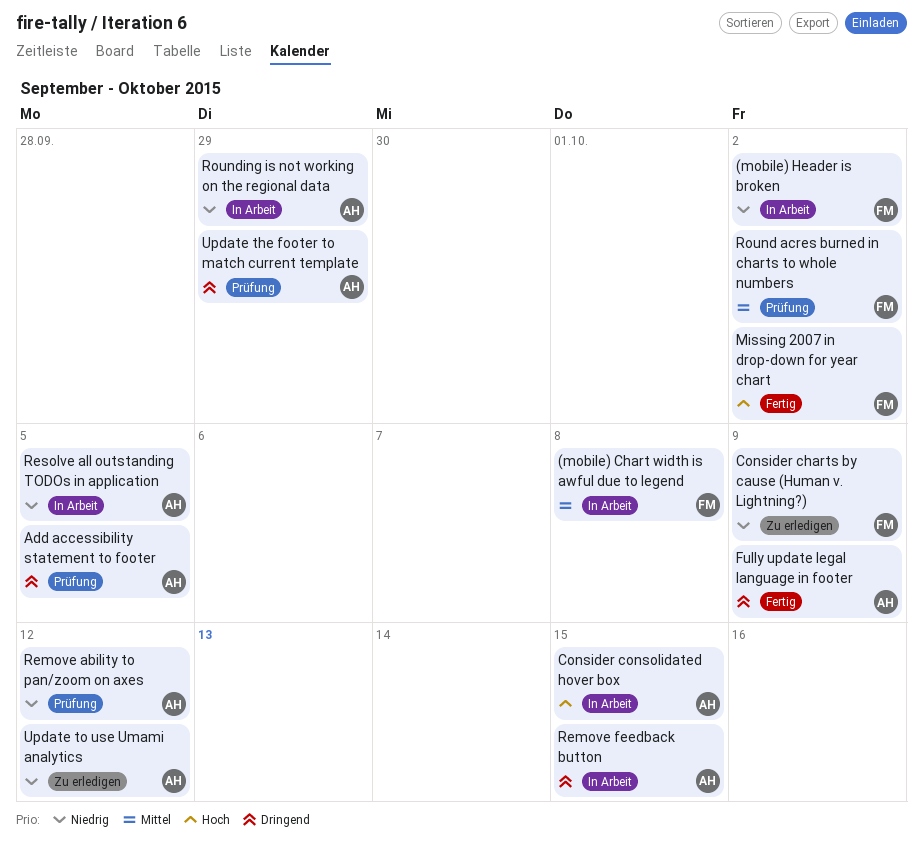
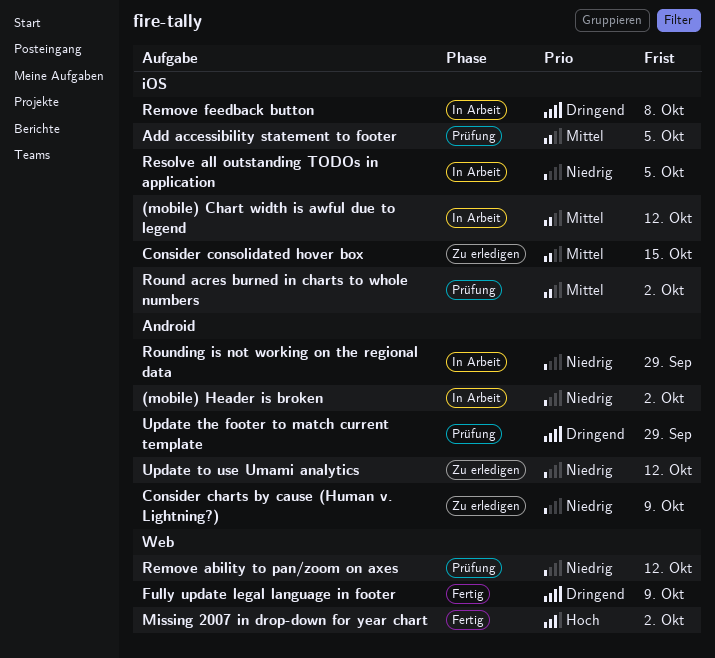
(mobile) Chart width is awful due to legend, due: Oct 8 -> Oct 12
Add accessibility statement to footer, priority: Dringend -> Mittel
Consider consolidated hover box, status: In Arbeit -> Zu erledigen
Consider consolidated hover box, priority: Hoch -> Mittel
Remove feedback button, due: Oct 15 -> Oct 8

